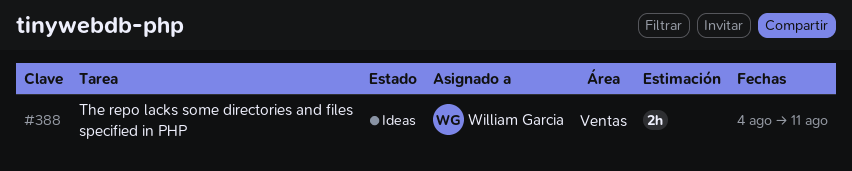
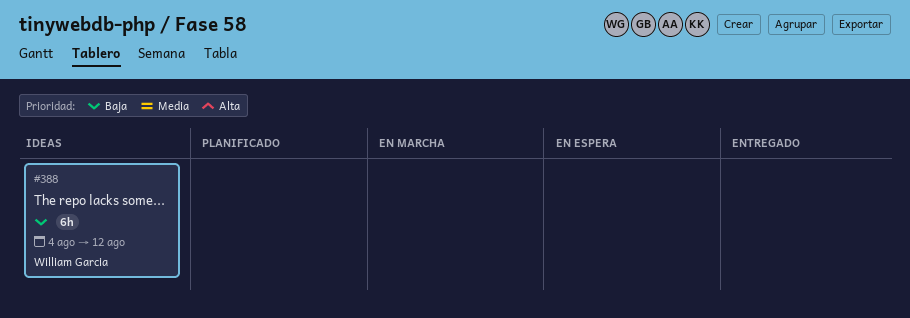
#388, estimate: 2h -> 6h
#388, due: Aug 11 -> Aug 12

